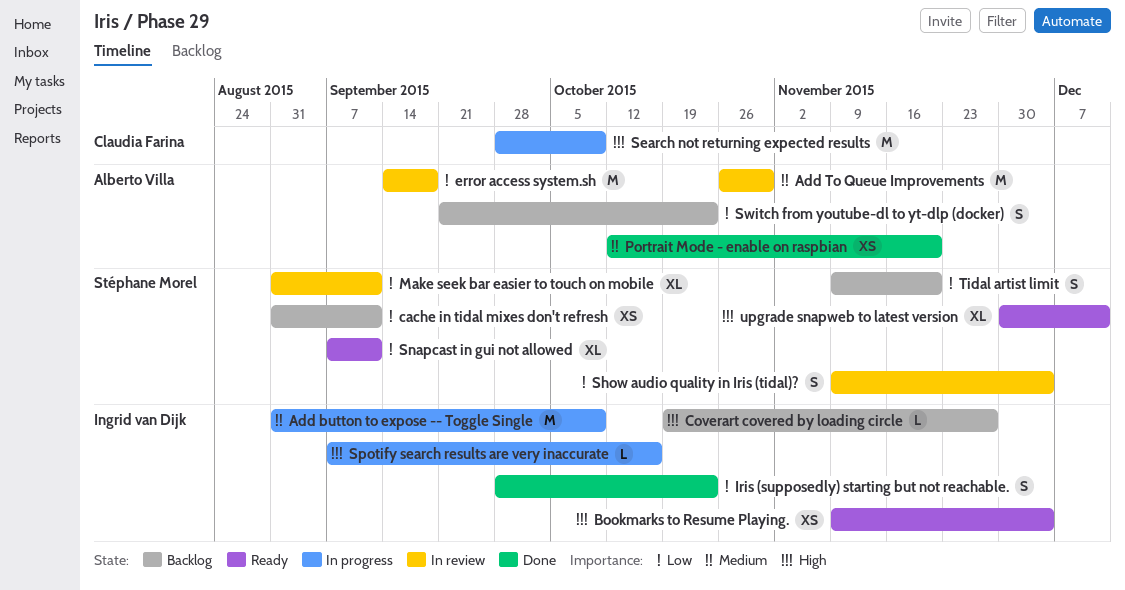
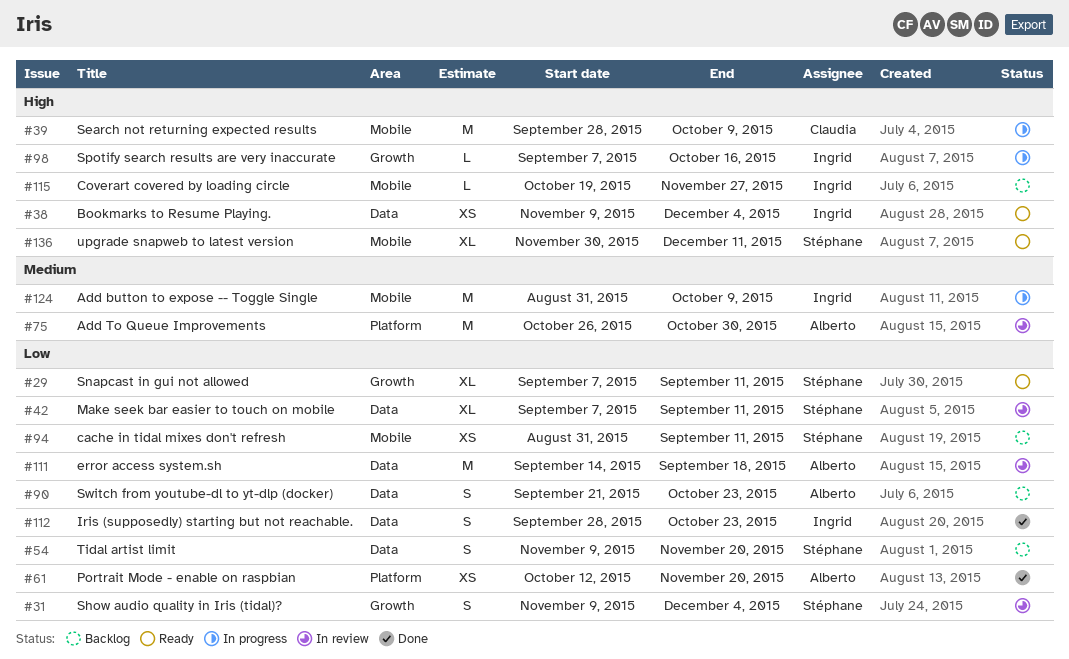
Make seek bar easier to touch on mobile, start: Aug 31 -> Sep 7
Portrait Mode - enable on raspbian, priority: Medium -> Low

